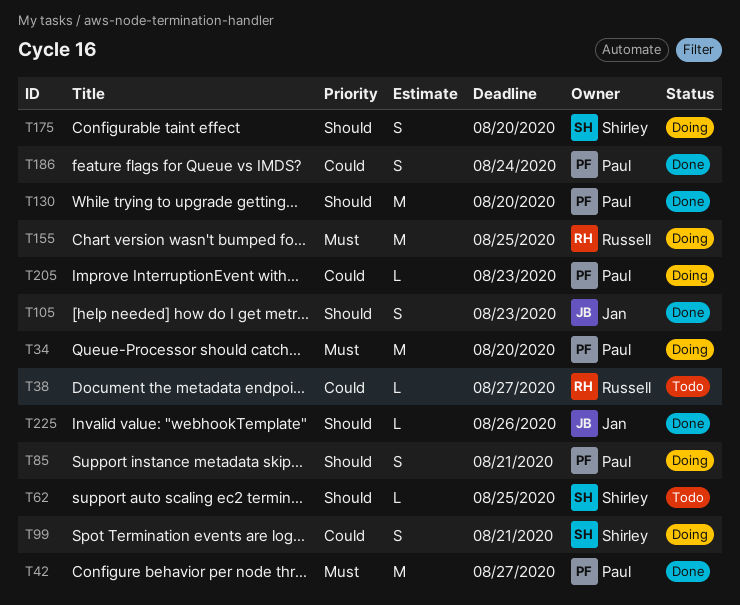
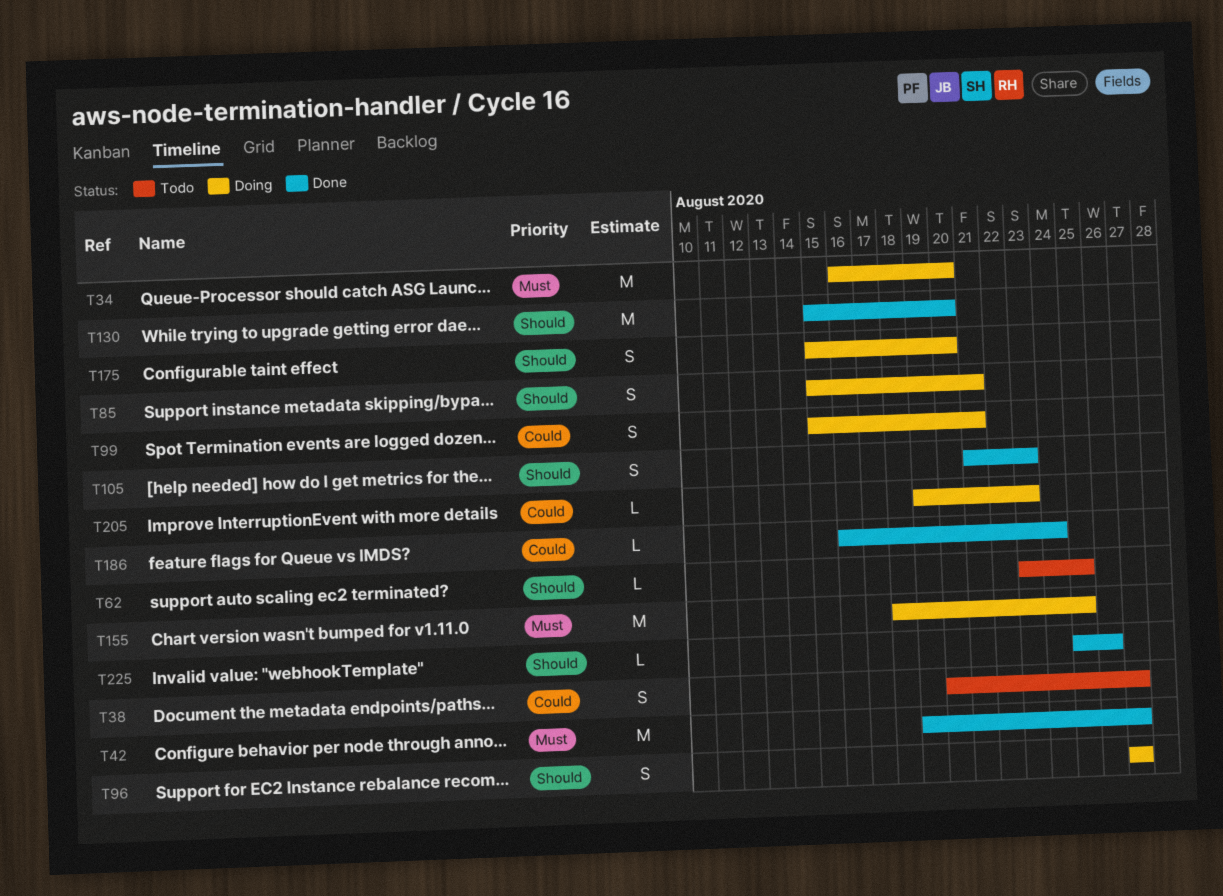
T38, estimate: L -> S
T96: none -> present
T186, estimate: S -> L

